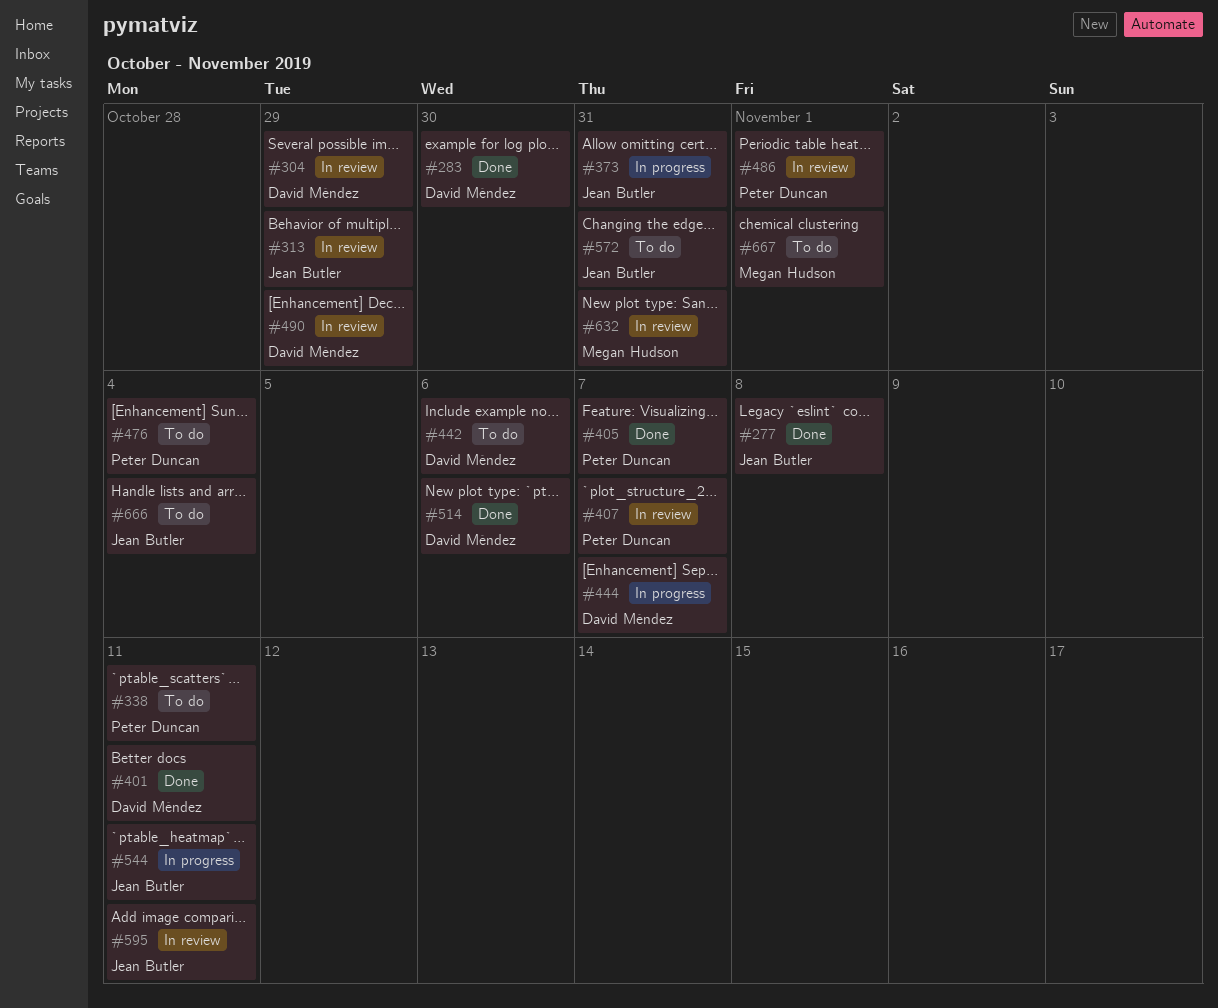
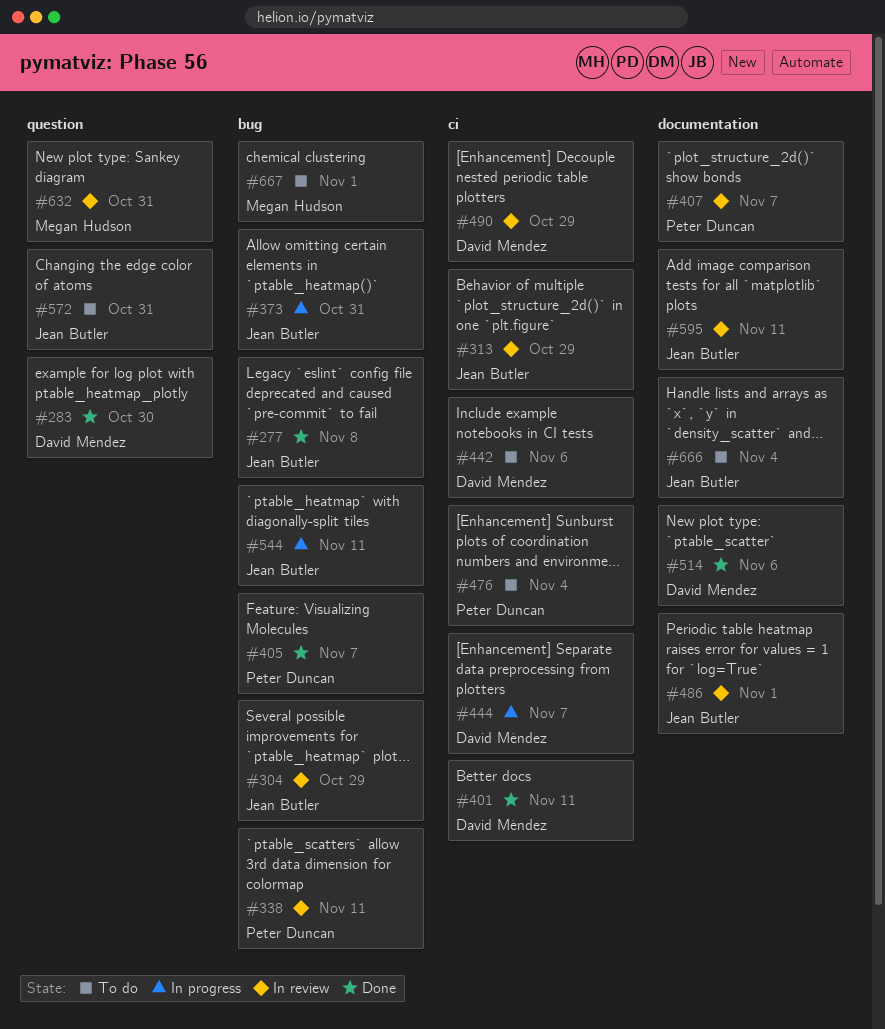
#304, owner: David Méndez -> Jean Butler
#338, status: To do -> In review
#486, owner: Peter Duncan -> Jean Butler

